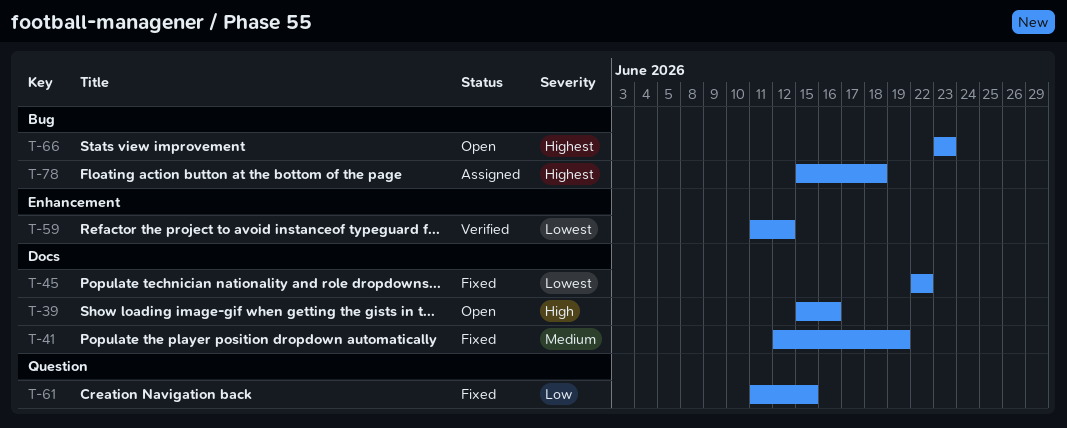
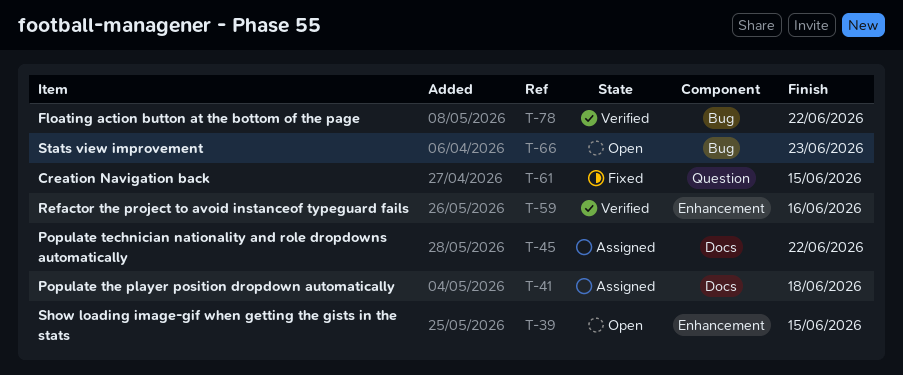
T-39, label: Docs -> Enhancement
T-39, due: Jun 16 -> Jun 15
T-41, status: Fixed -> Assigned
T-41, due: Jun 19 -> Jun 18
T-45, status: Fixed -> Assigned
T-59, due: Jun 12 -> Jun 16
T-78, status: Assigned -> Verified
T-78, due: Jun 18 -> Jun 22

